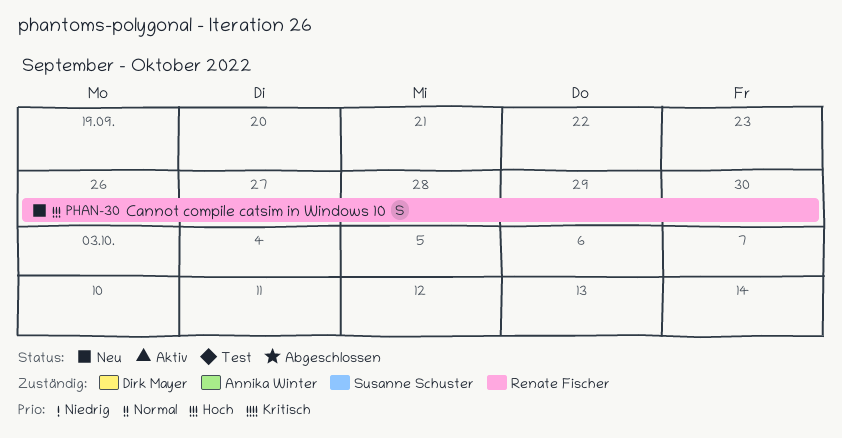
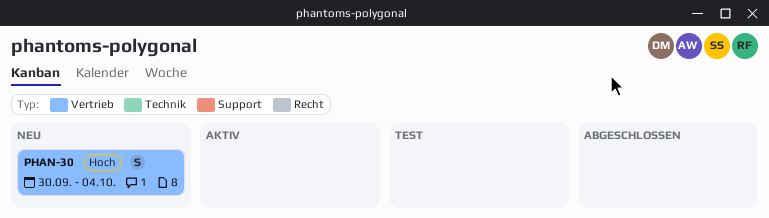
PHAN-30, start: Sep 26 -> Sep 30
PHAN-30, due: Sep 30 -> Oct 4

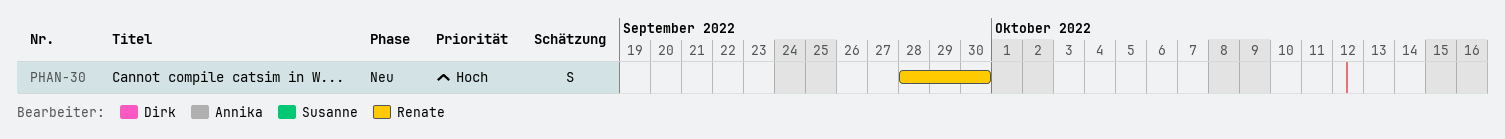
PHAN-30, start: Sep 30 -> Sep 28
PHAN-30, due: Oct 4 -> Sep 30

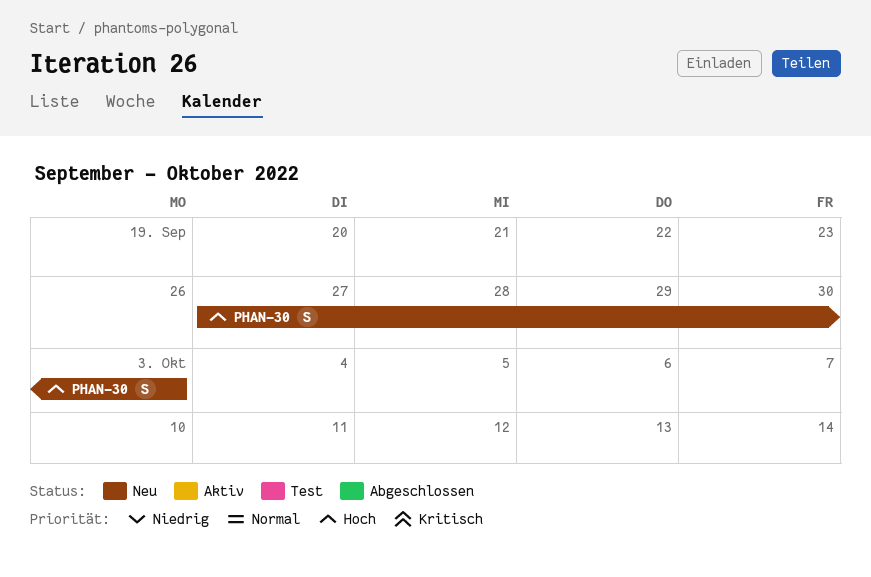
PHAN-30, start: Sep 28 -> Sep 27
PHAN-30, due: Sep 30 -> Oct 3

